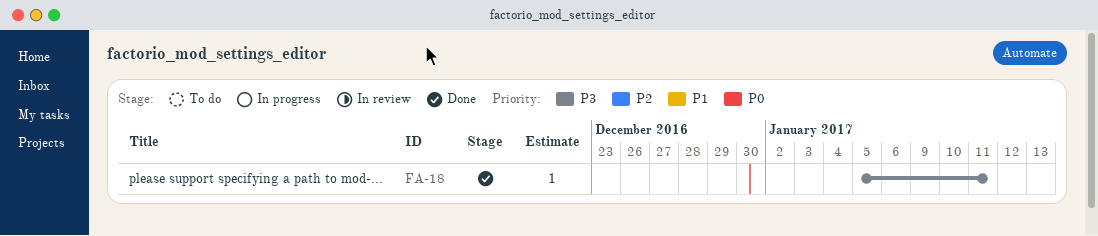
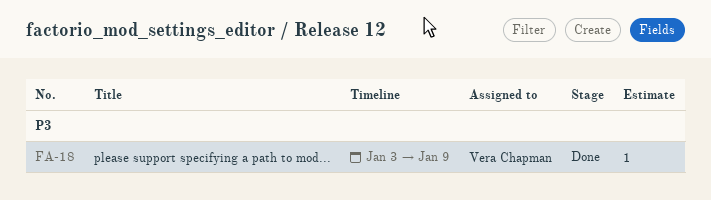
FA-18, start: Jan 5 -> Jan 3
FA-18, due: Jan 11 -> Jan 9

